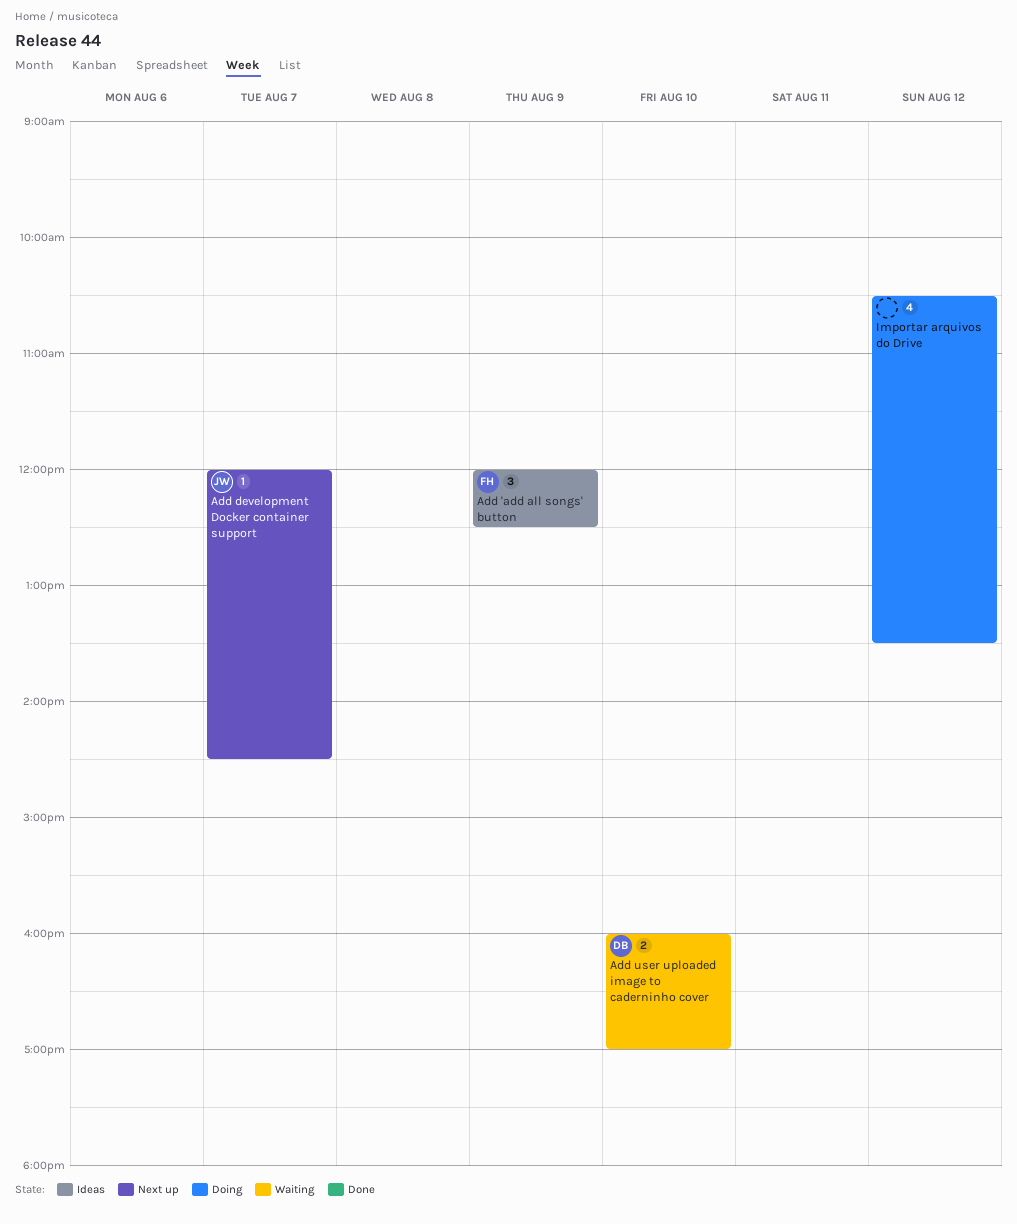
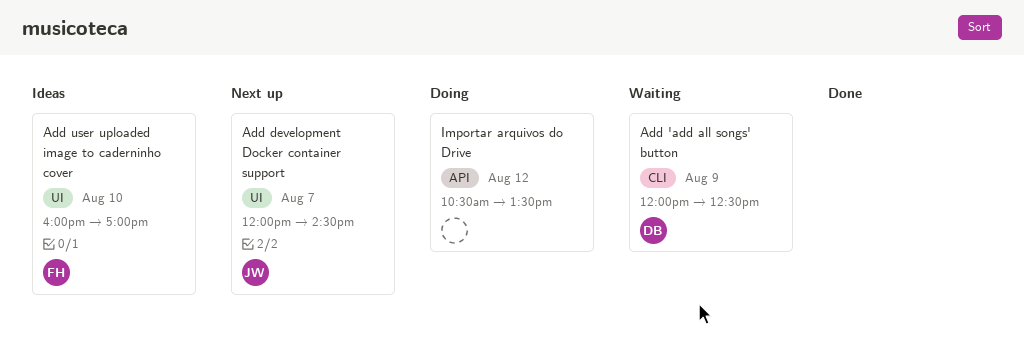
Add 'add all songs' button, status: Ideas -> Waiting
Add 'add all songs' button, owner: FH -> DB
Add user uploaded image to caderninho cover, status: Waiting -> Ideas
Add user uploaded image to caderninho cover, owner: DB -> FH

